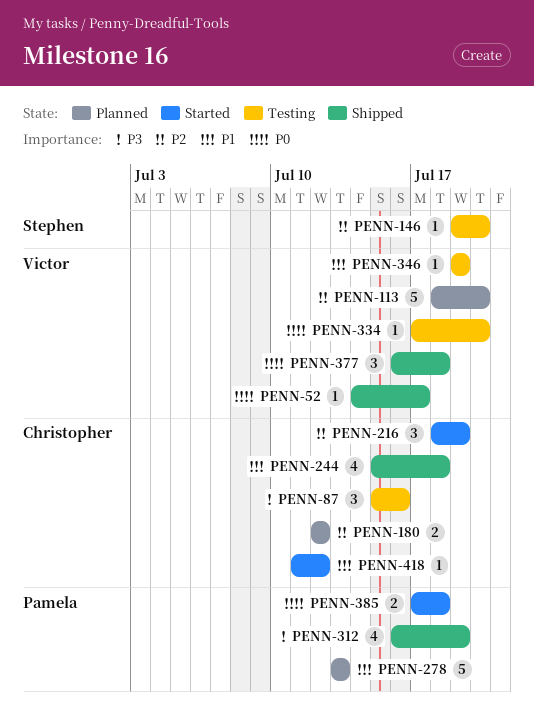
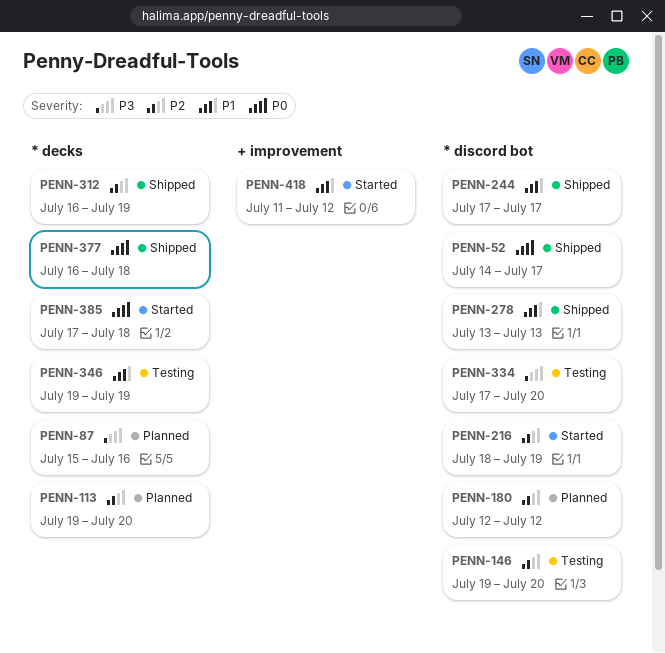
PENN-87, status: Testing -> Planned
PENN-113, start: Jul 18 -> Jul 19
PENN-244, start: Jul 15 -> Jul 17
PENN-244, due: Jul 18 -> Jul 17
PENN-278, status: Planned -> Shipped
PENN-312, priority: P3 -> P2
PENN-334, priority: P0 -> P3

